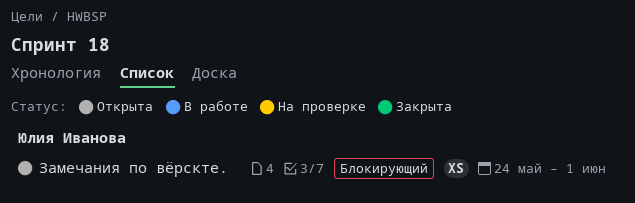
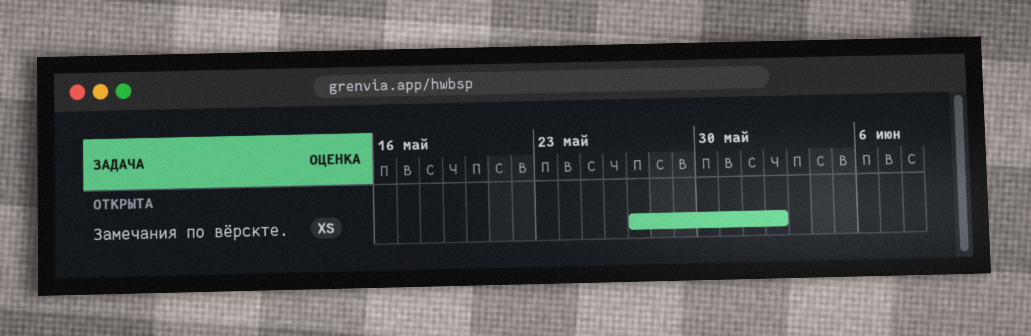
Замечания по вёрскте., start: May 24 -> May 27
Замечания по вёрскте., due: Jun 1 -> Jun 2

